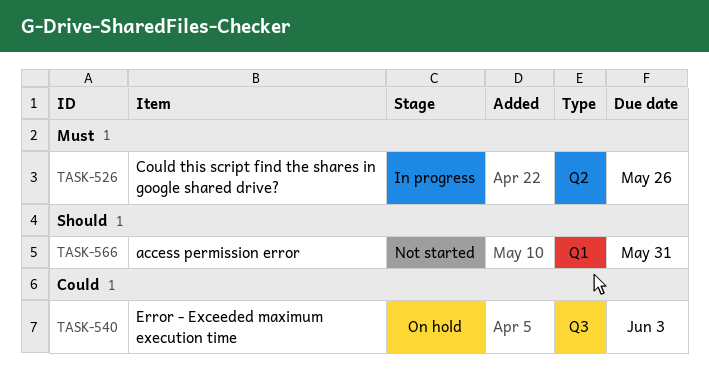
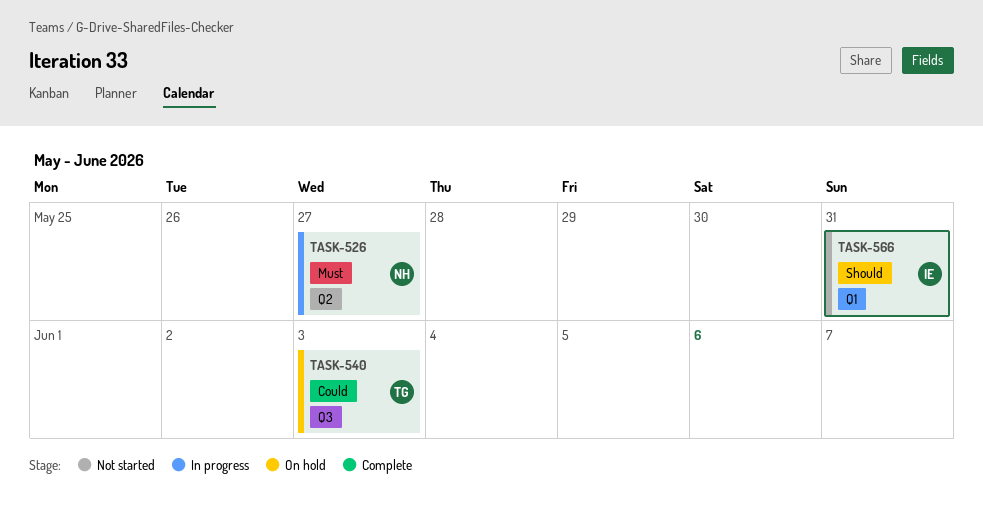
TASK-526, due: May 26 -> May 27

